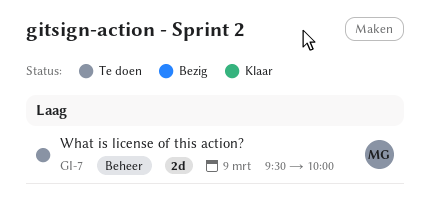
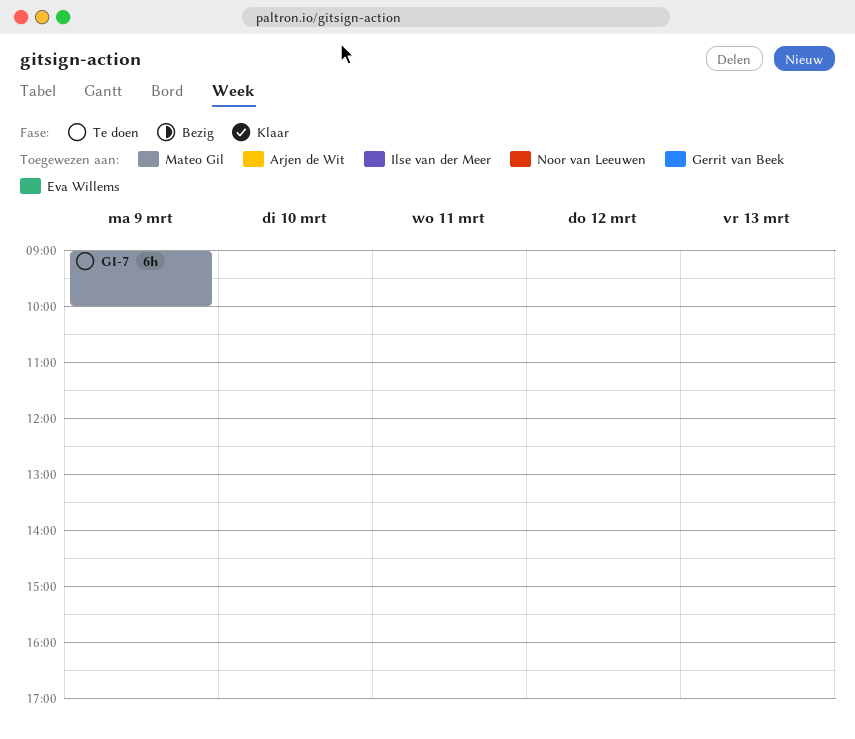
GI-7, estimate: 2d -> 6h
GI-7, begins: 09:30 -> 09:00

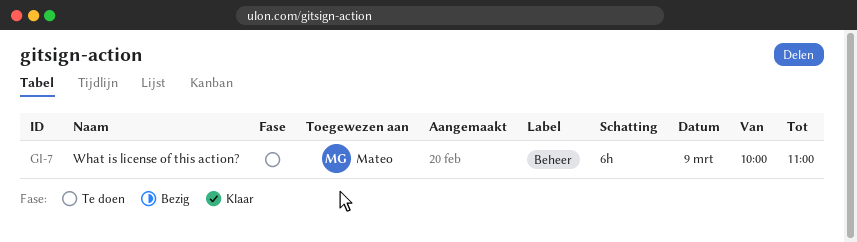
GI-7, begins: 09:00 -> 10:00
GI-7, ends: 10:00 -> 11:00

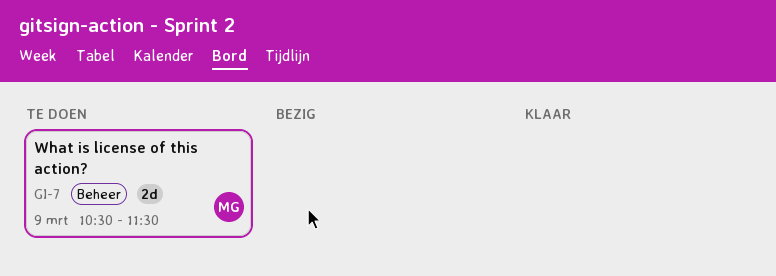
GI-7, estimate: 6h -> 2d
GI-7, begins: 10:00 -> 10:30
GI-7, ends: 11:00 -> 11:30

